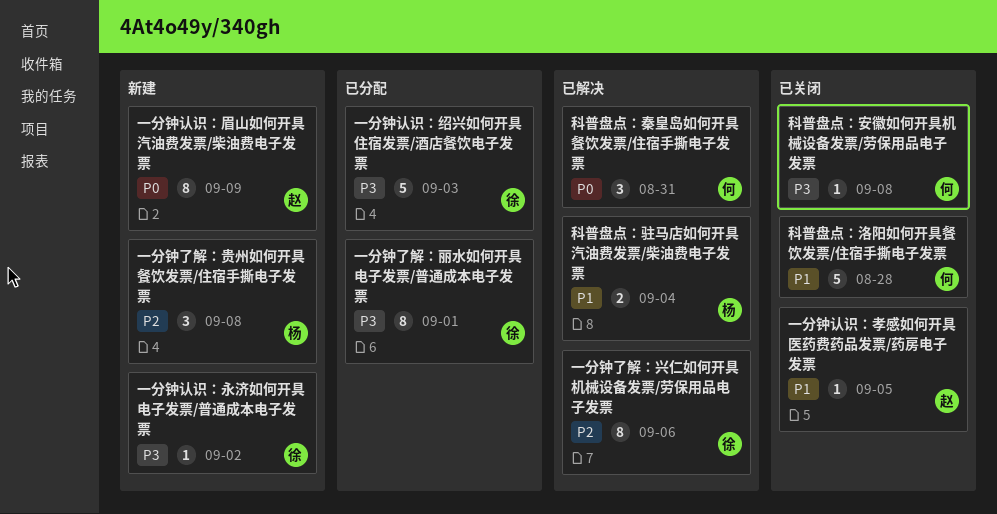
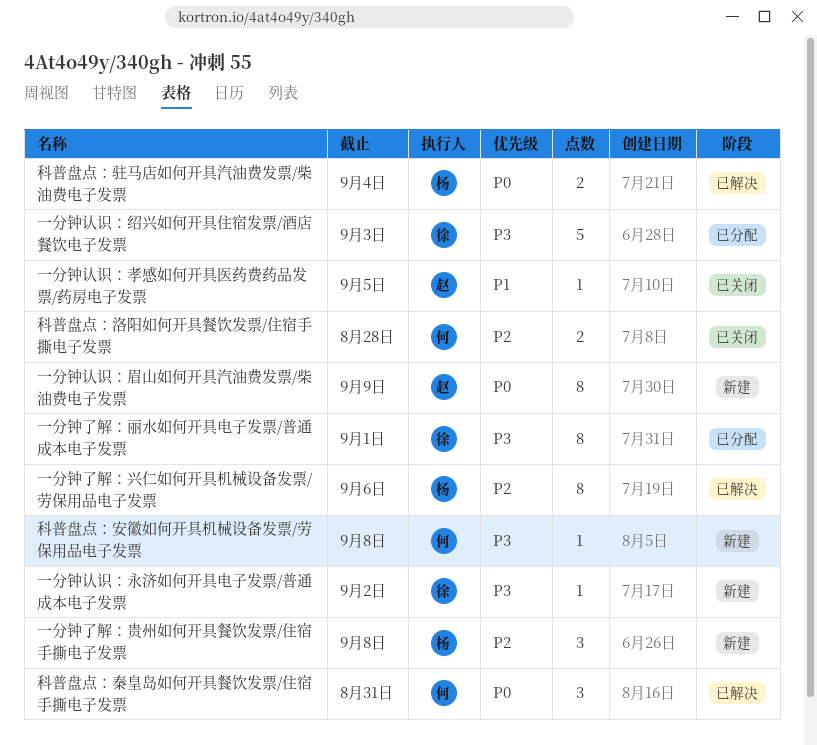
一分钟了解：兴仁如何开具机械设备发票/劳保用品电子发票, owner: 徐 -> 杨
科普盘点：安徽如何开具机械设备发票/劳保用品电子发票, status: 已关闭 -> 新建
科普盘点：洛阳如何开具餐饮发票/住宿手撕电子发票, priority: P1 -> P2
科普盘点：洛阳如何开具餐饮发票/住宿手撕电子发票, estimate: 5 -> 2
科普盘点：驻马店如何开具汽油费发票/柴油费电子发票, priority: P1 -> P0

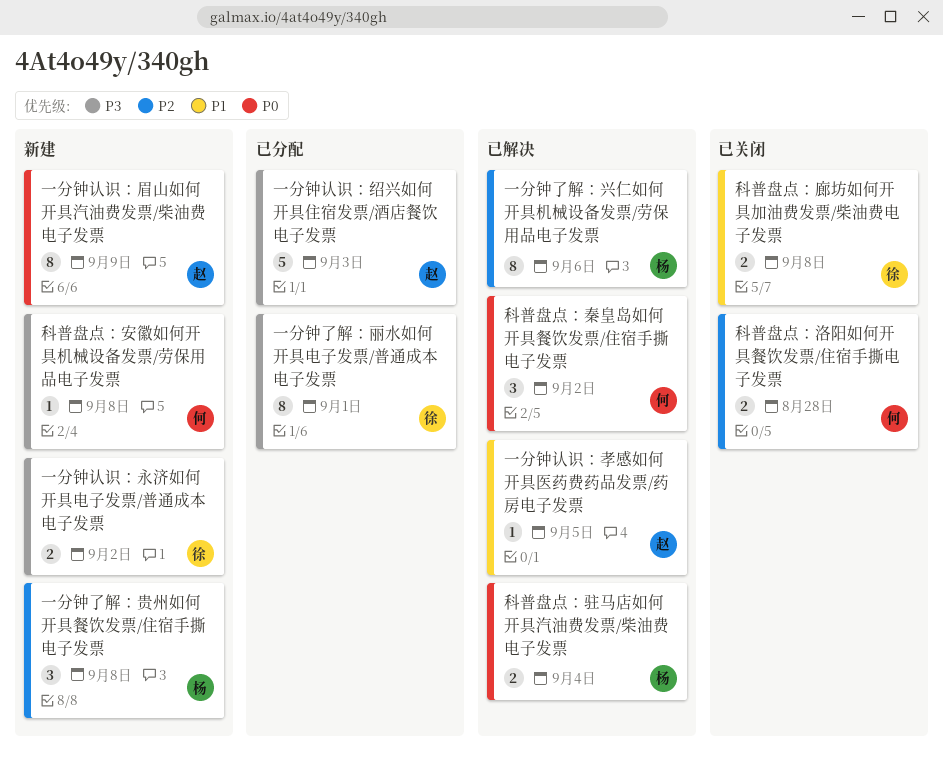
一分钟认识：孝感如何开具医药费药品发票/药房电子发票, status: 已关闭 -> 已解决
一分钟认识：永济如何开具电子发票/普通成本电子发票, estimate: 1 -> 2
一分钟认识：绍兴如何开具住宿发票/酒店餐饮电子发票, owner: 徐 -> 赵
科普盘点：廊坊如何开具加油费发票/柴油费电子发票: none -> present
科普盘点：秦皇岛如何开具餐饮发票/住宿手撕电子发票, due: Aug 31 -> Sep 2

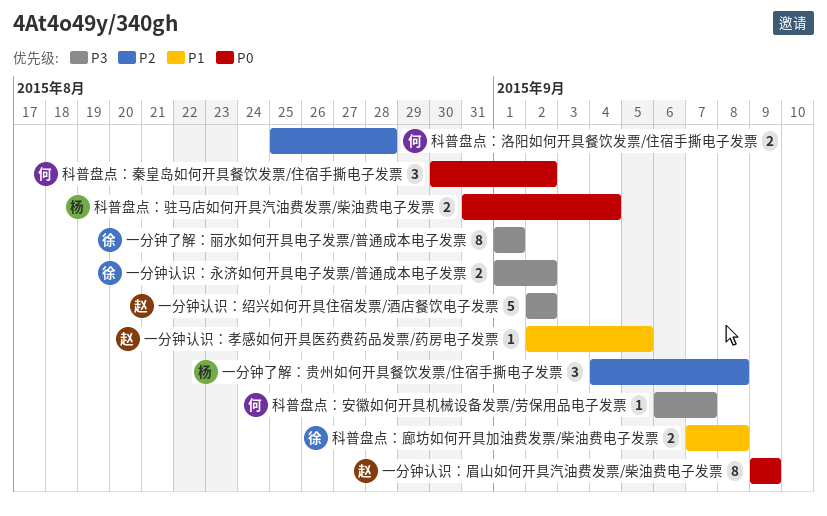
一分钟了解：兴仁如何开具机械设备发票/劳保用品电子发票: present -> none
一分钟认识：绍兴如何开具住宿发票/酒店餐饮电子发票, due: Sep 3 -> Sep 2
科普盘点：安徽如何开具机械设备发票/劳保用品电子发票, due: Sep 8 -> Sep 7

